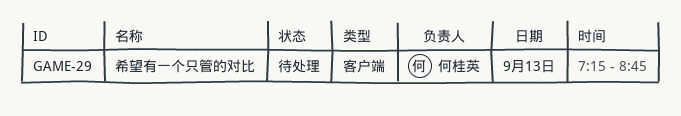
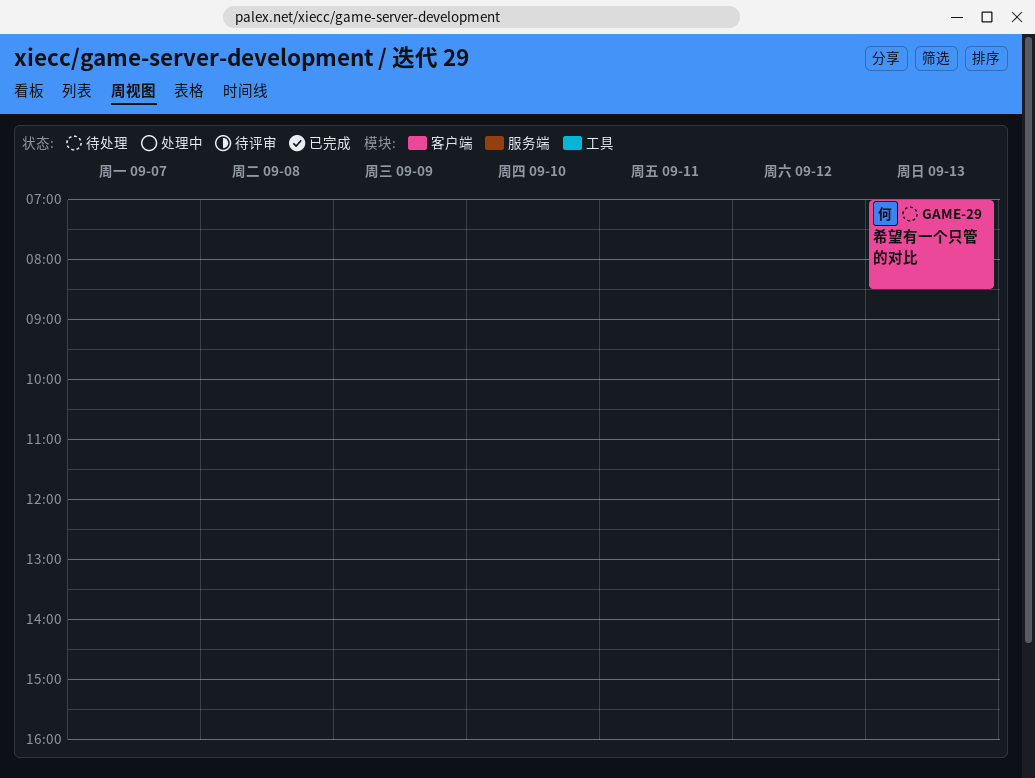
GAME-29, begins: 07:15 -> 07:00
GAME-29, ends: 08:45 -> 08:30

